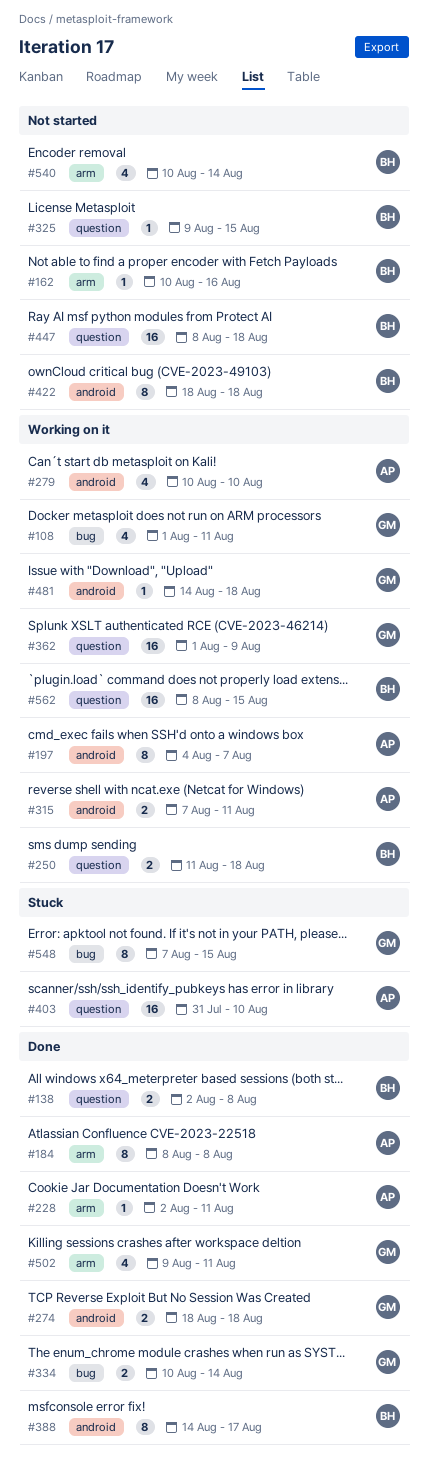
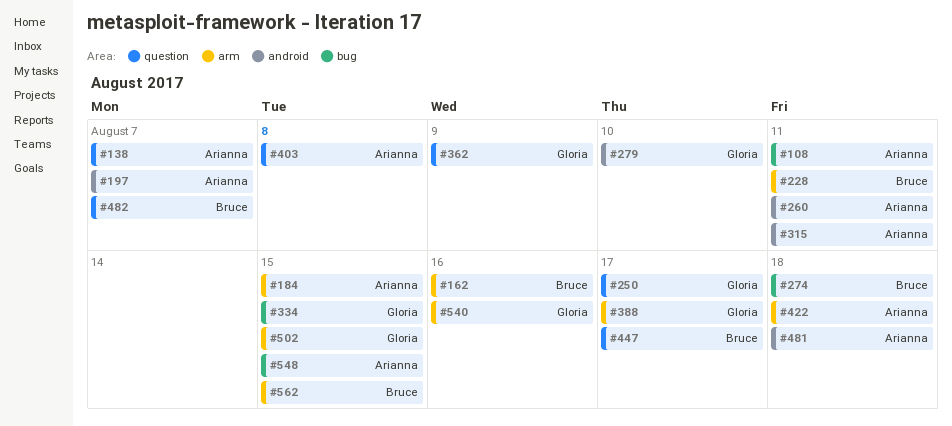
#108, owner: Gloria -> Arianna
#138, owner: Bruce -> Arianna
#138, due: Aug 8 -> Aug 7
#184, due: Aug 8 -> Aug 15
#228, owner: Arianna -> Bruce
#250, owner: Bruce -> Gloria
#250, due: Aug 18 -> Aug 17
#260: none -> present
#274, owner: Gloria -> Bruce
#274, label: android -> bug
#279, owner: Arianna -> Gloria
#325: present -> none
#334, due: Aug 14 -> Aug 15
#388, owner: Bruce -> Gloria
#388, label: android -> arm
#403, due: Aug 10 -> Aug 8
#422, owner: Bruce -> Arianna
#422, label: android -> arm
#447, due: Aug 18 -> Aug 17
#481, owner: Gloria -> Arianna
#482: none -> present
#502, due: Aug 11 -> Aug 15
#540, owner: Bruce -> Gloria
#540, due: Aug 14 -> Aug 16
#548, owner: Gloria -> Arianna
#562, label: question -> arm

